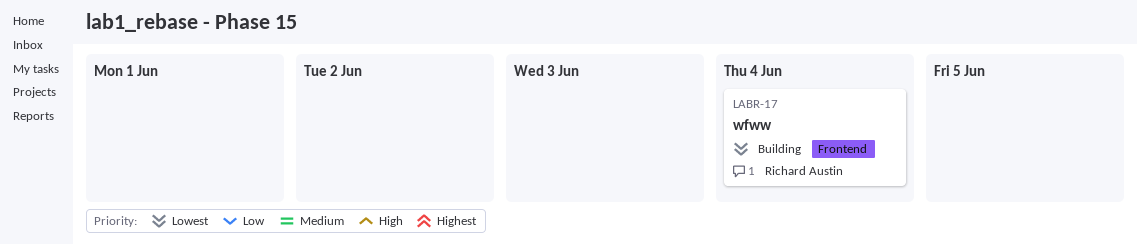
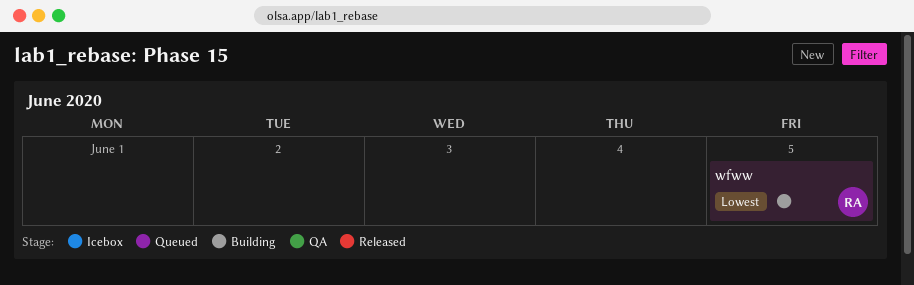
wfww, due: Jun 4 -> Jun 5

